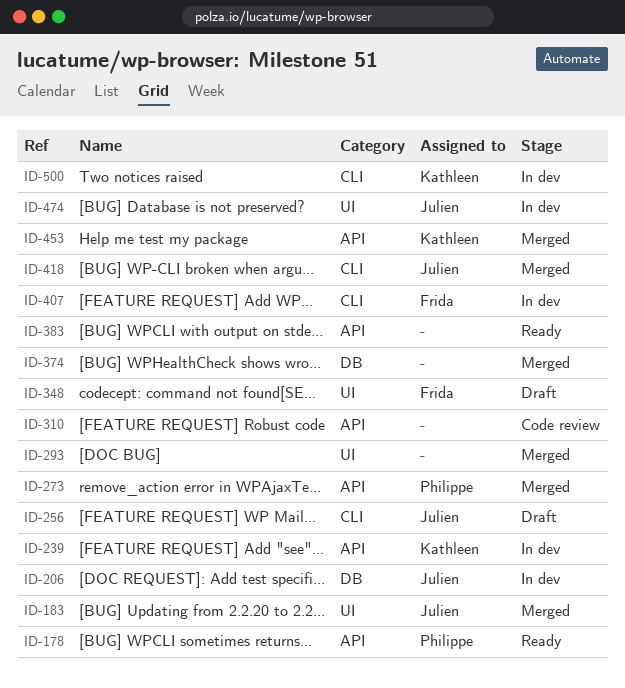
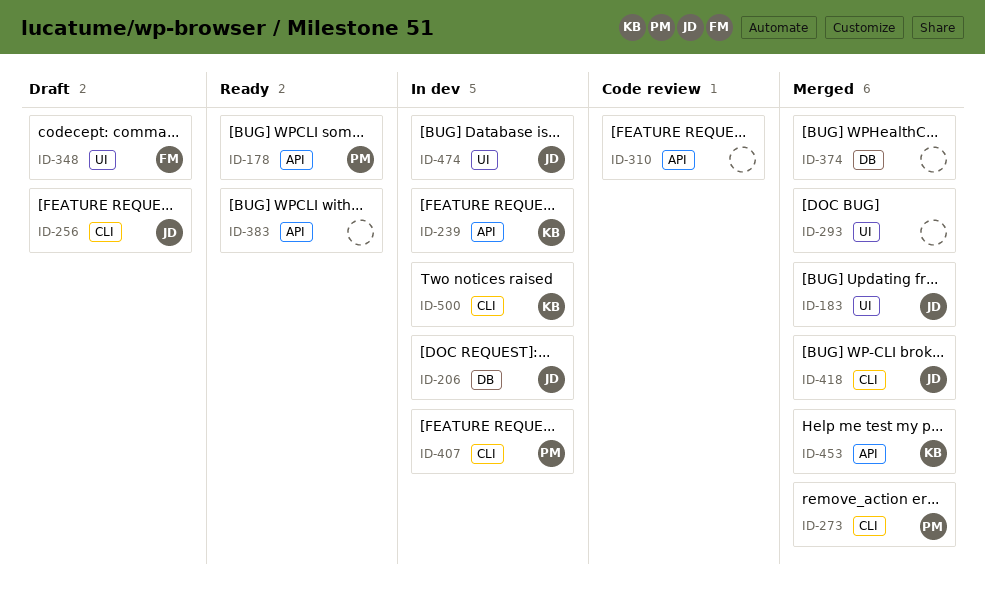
ID-273, label: API -> CLI
ID-407, owner: Frida -> Philippe

